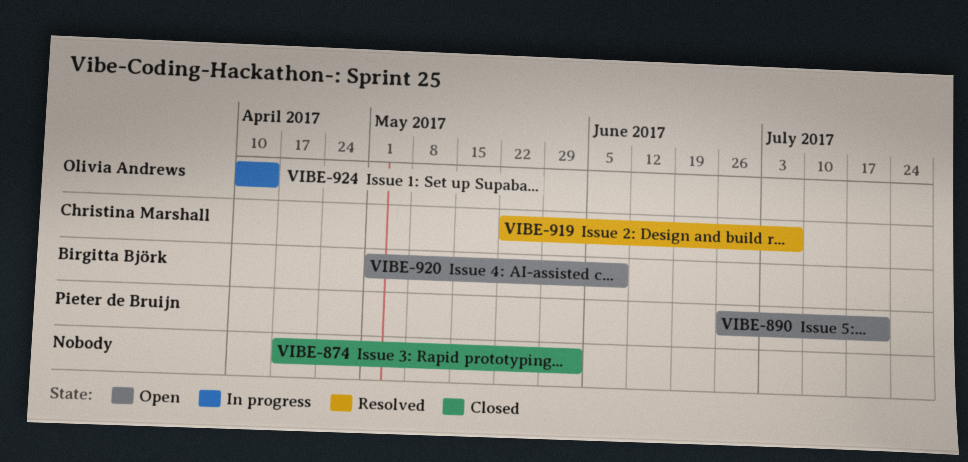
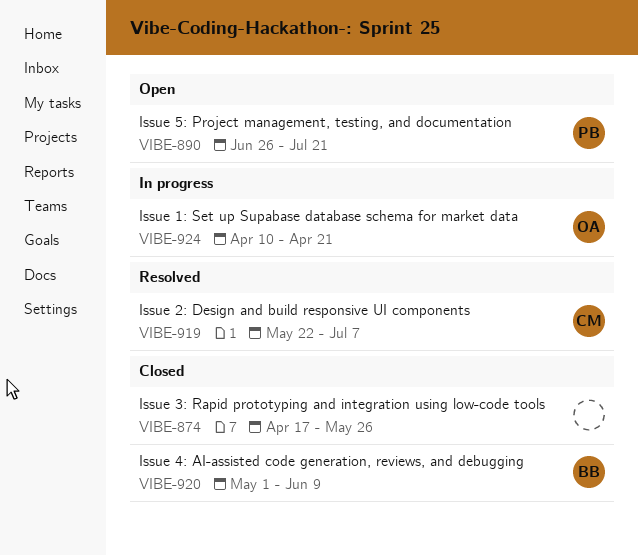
VIBE-874, due: Jun 2 -> May 26
VIBE-920, status: Open -> Closed
VIBE-924, due: Apr 14 -> Apr 21

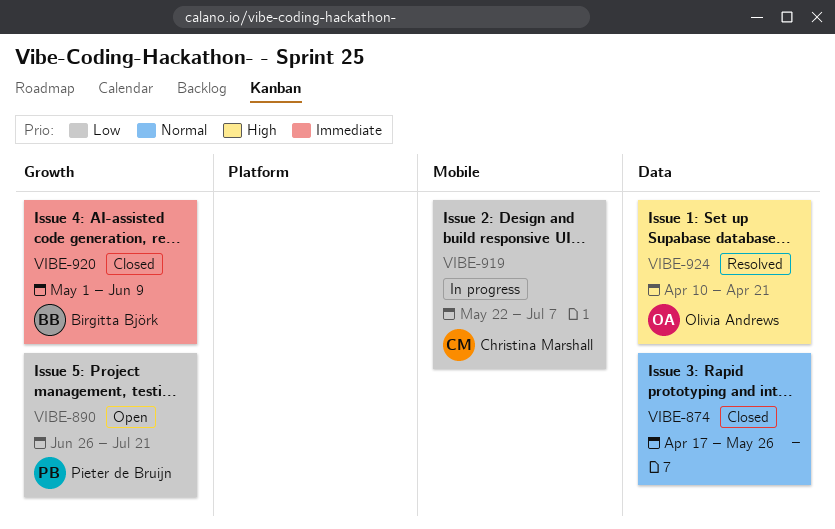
VIBE-919, status: Resolved -> In progress
VIBE-924, status: In progress -> Resolved

